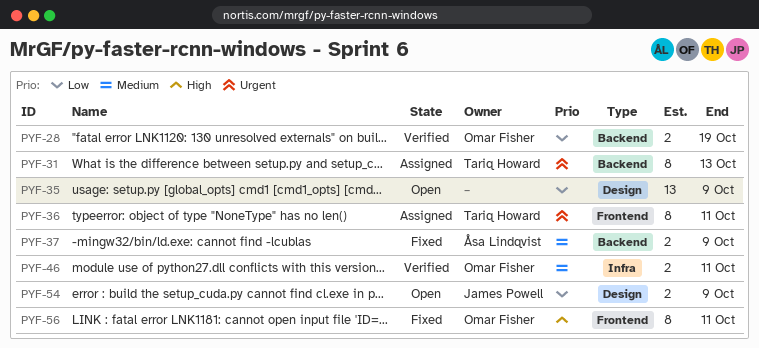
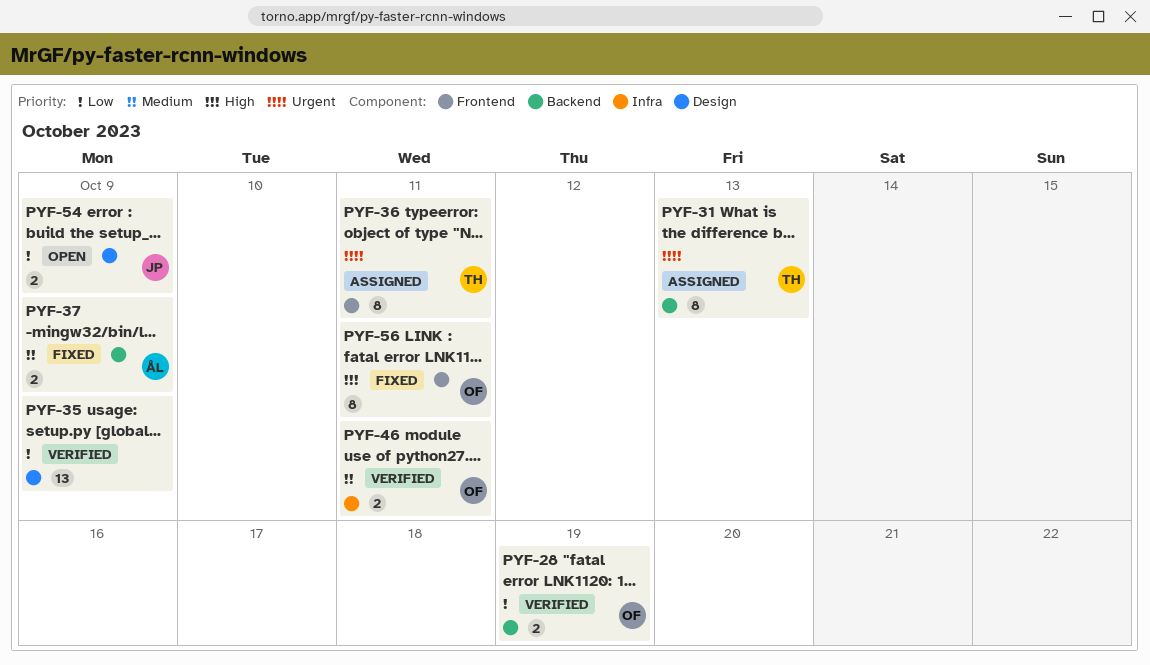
PYF-35, status: Open -> Verified

